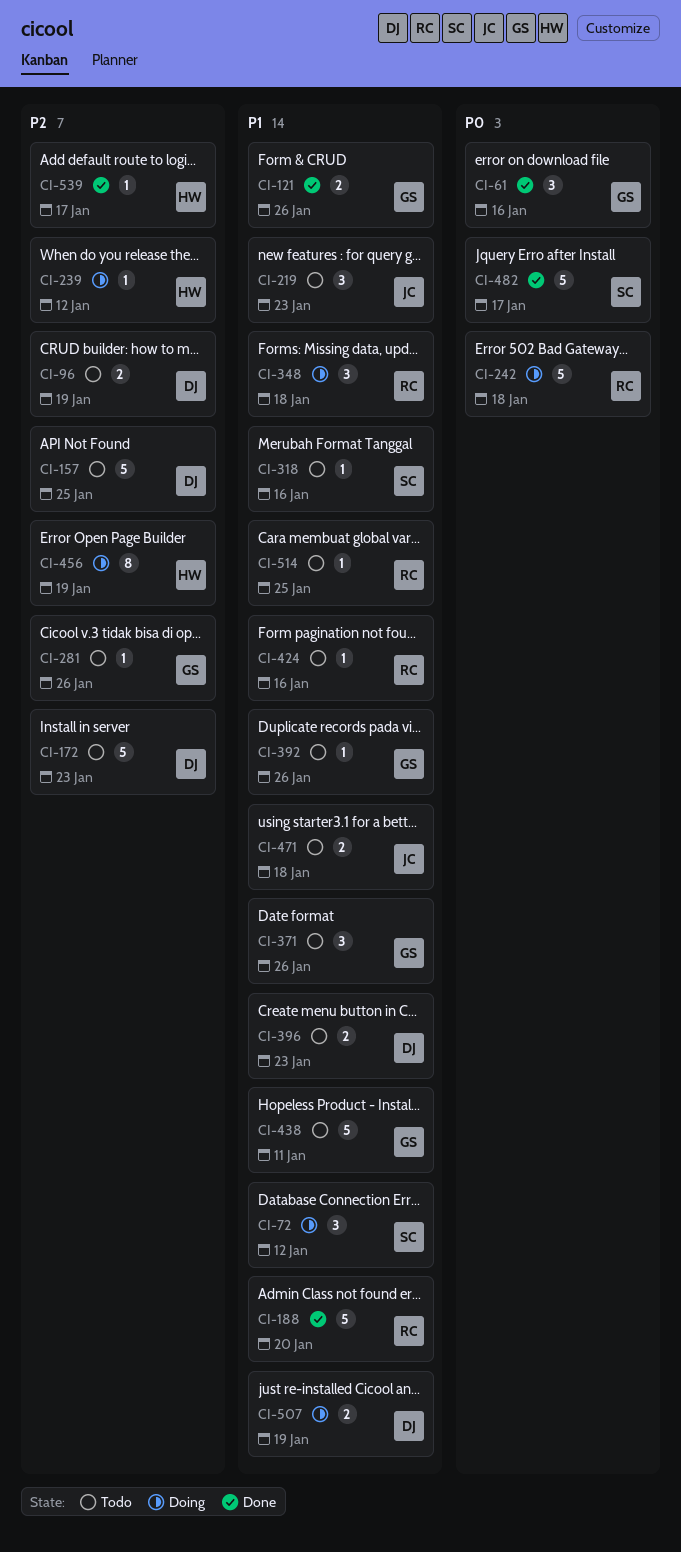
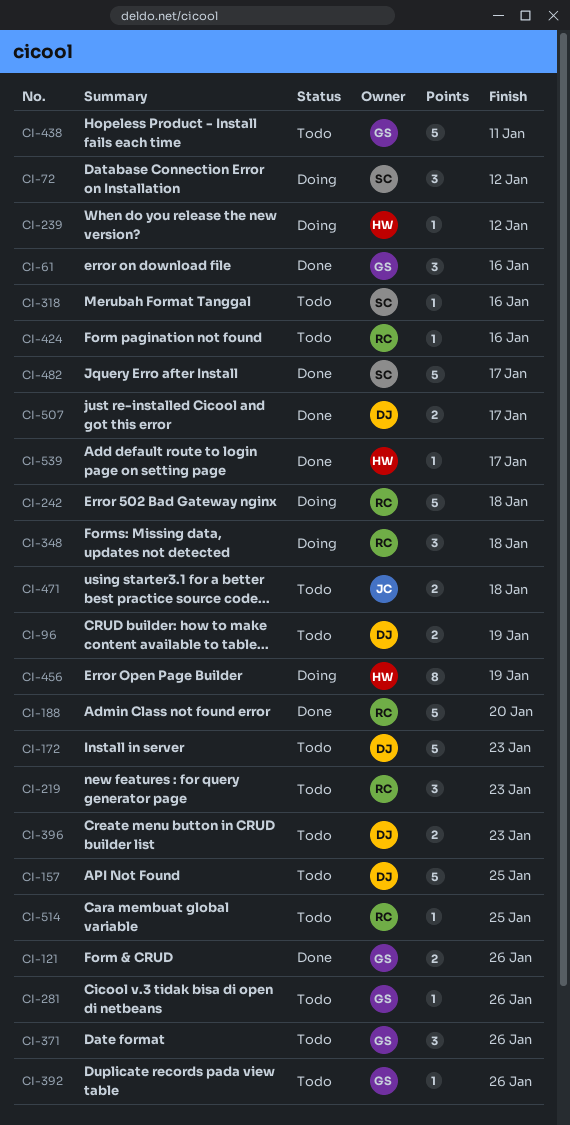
CI-219, owner: JC -> RC
CI-507, status: Doing -> Done
CI-507, due: Jan 19 -> Jan 17

